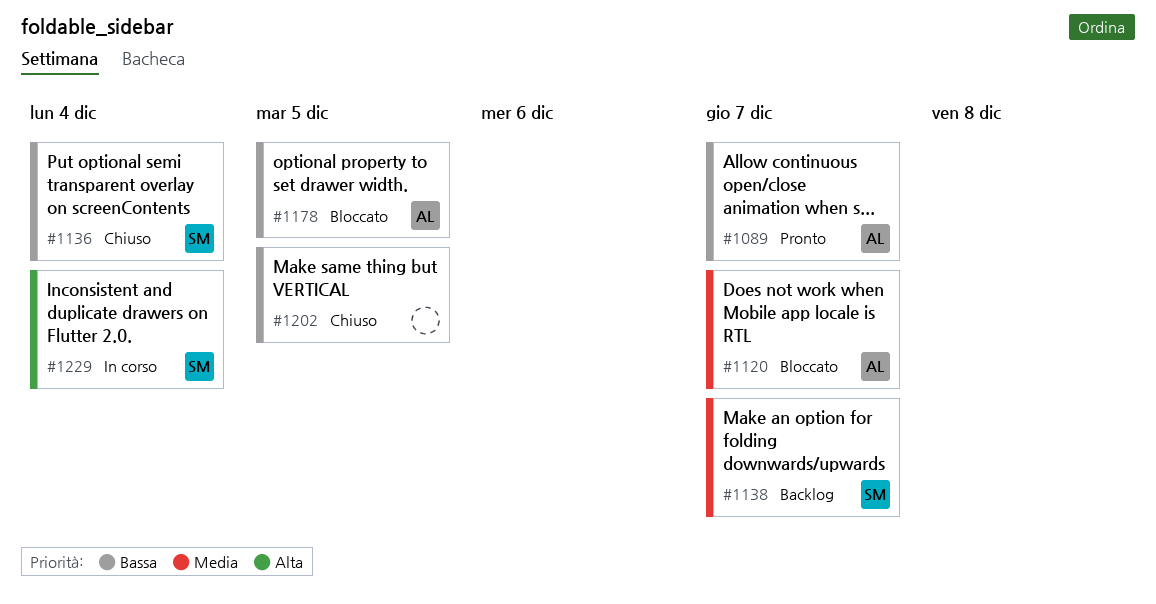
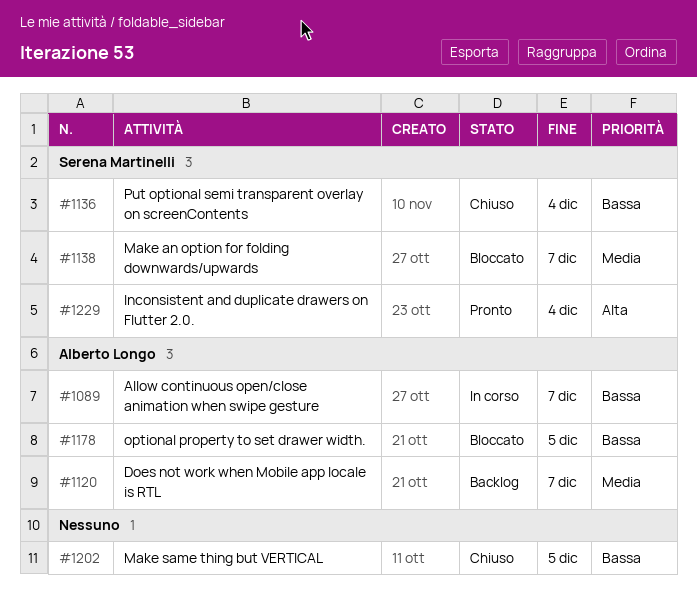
#1089, status: Pronto -> In corso
#1120, status: Bloccato -> Backlog
#1138, status: Backlog -> Bloccato
#1229, status: In corso -> Pronto

